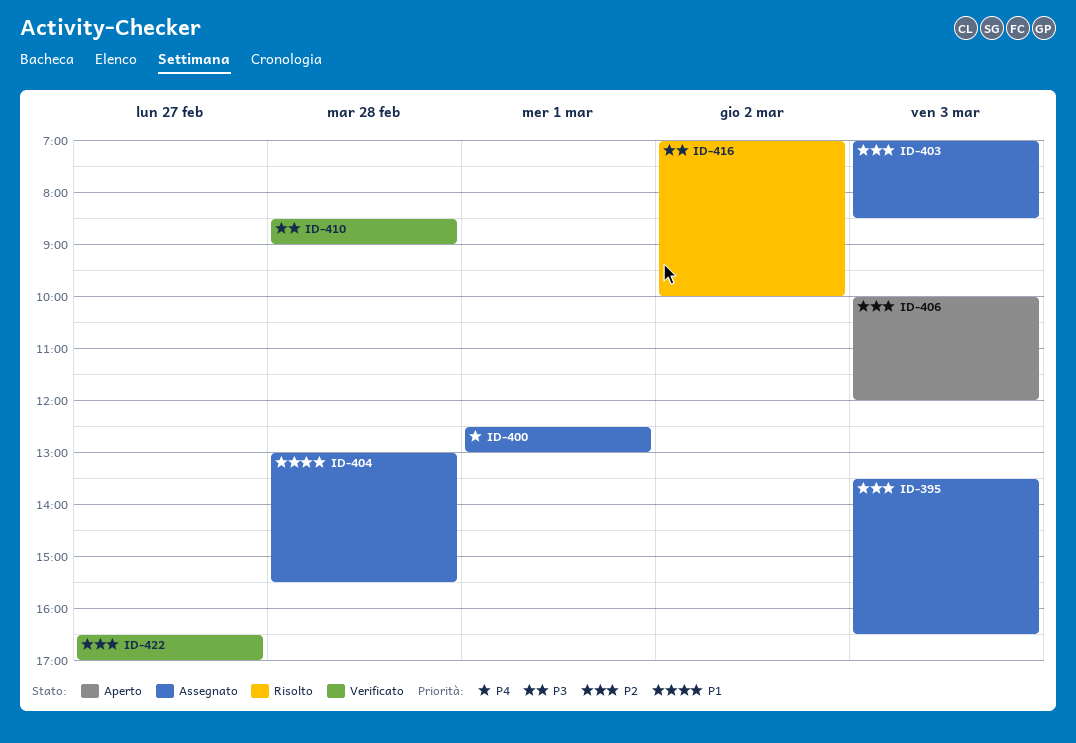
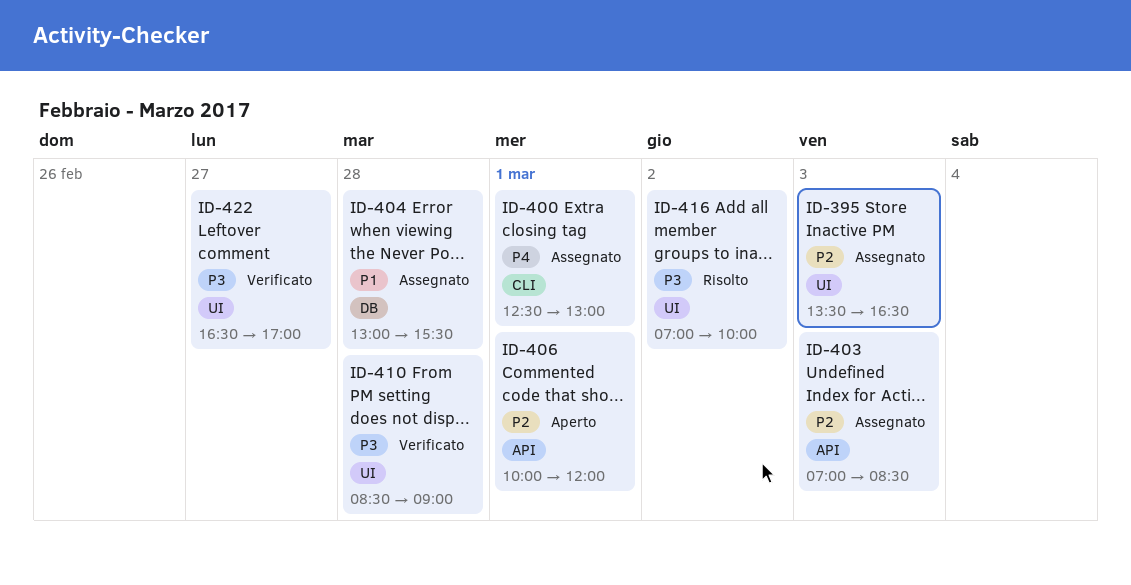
ID-406, day: Mar 3 -> Mar 1
ID-422, priority: P2 -> P3

